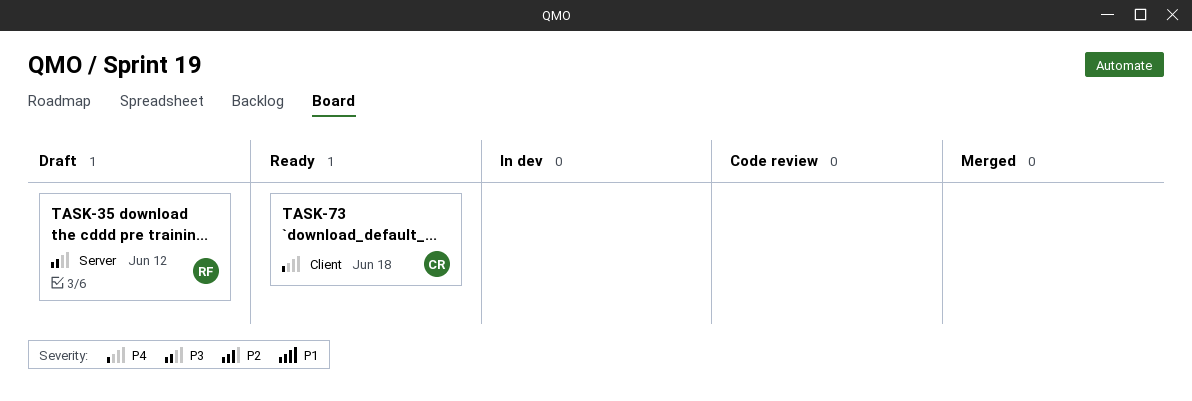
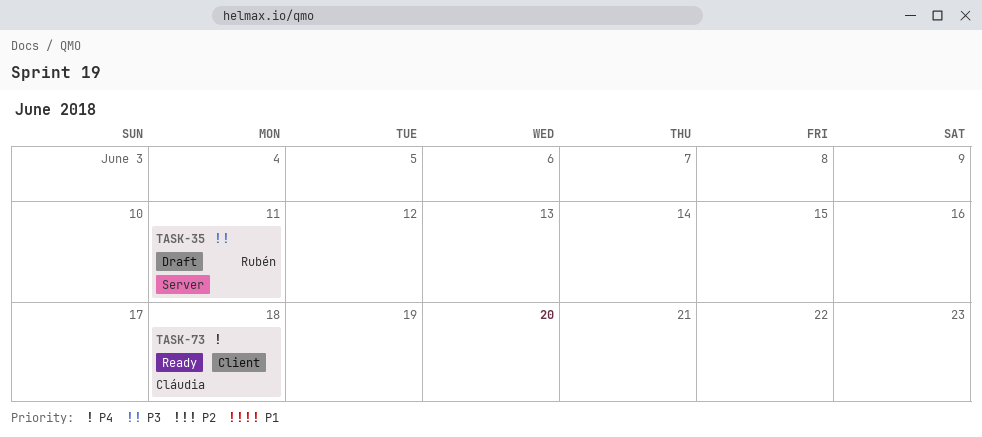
TASK-35, due: Jun 12 -> Jun 11

